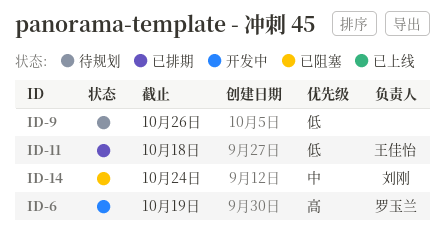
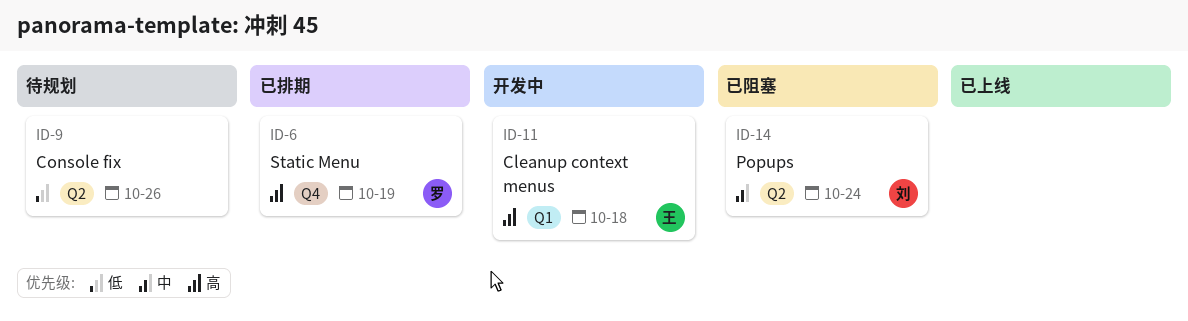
ID-6, status: 开发中 -> 已排期
ID-11, status: 已排期 -> 开发中
ID-11, priority: 低 -> 高

